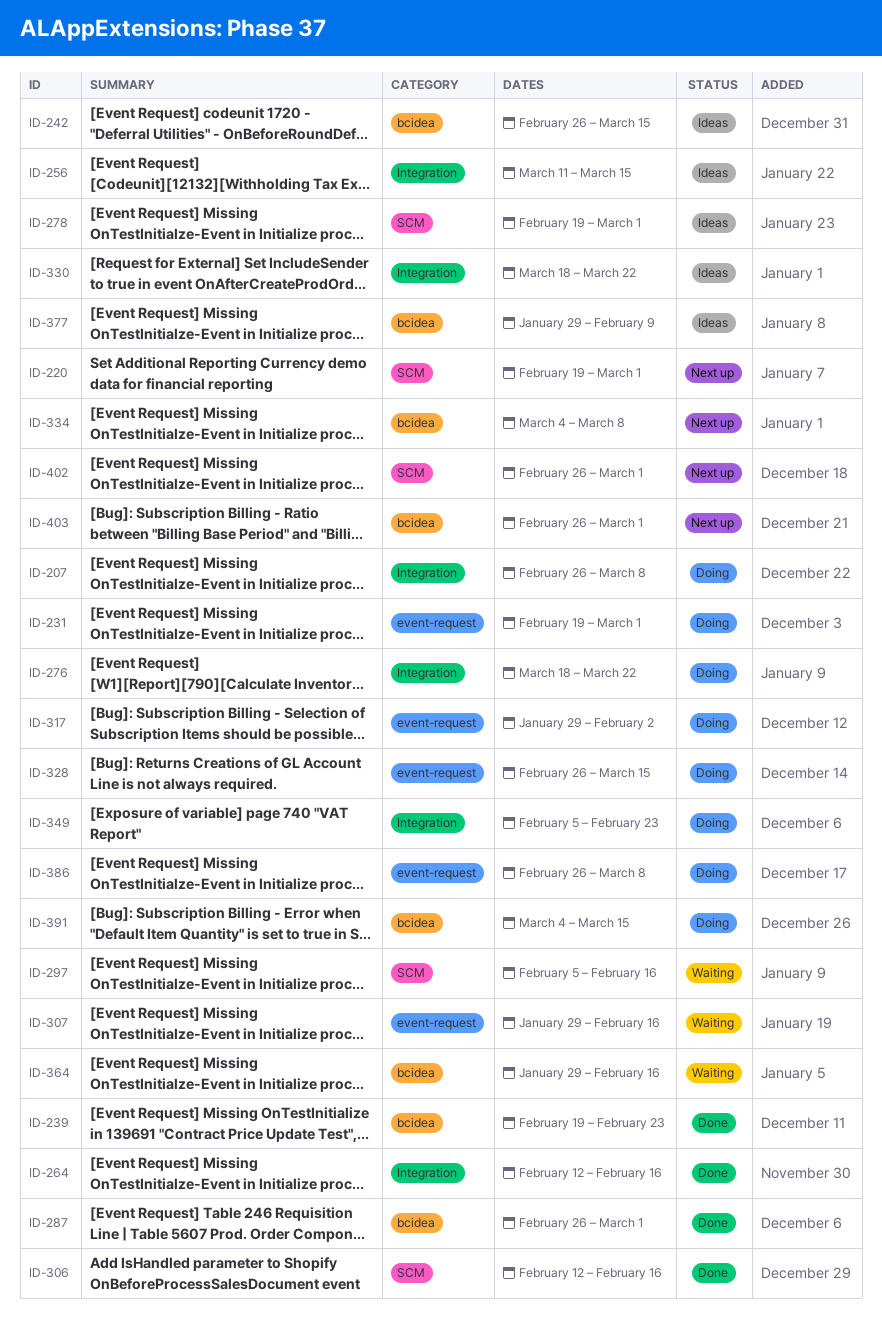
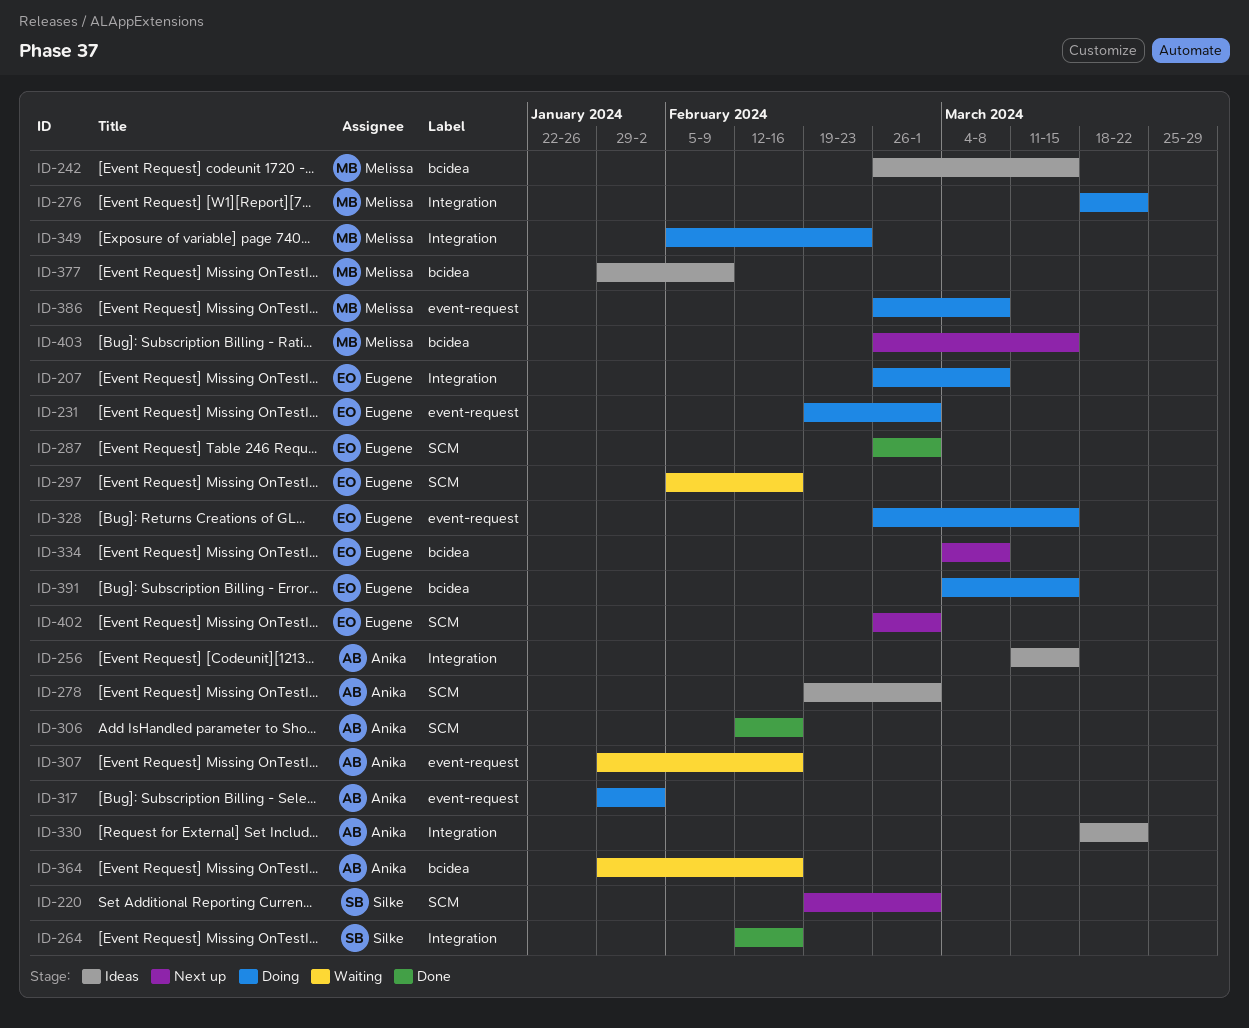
ID-239: present -> none
ID-287, label: bcidea -> SCM
ID-403, due: Mar 1 -> Mar 15

